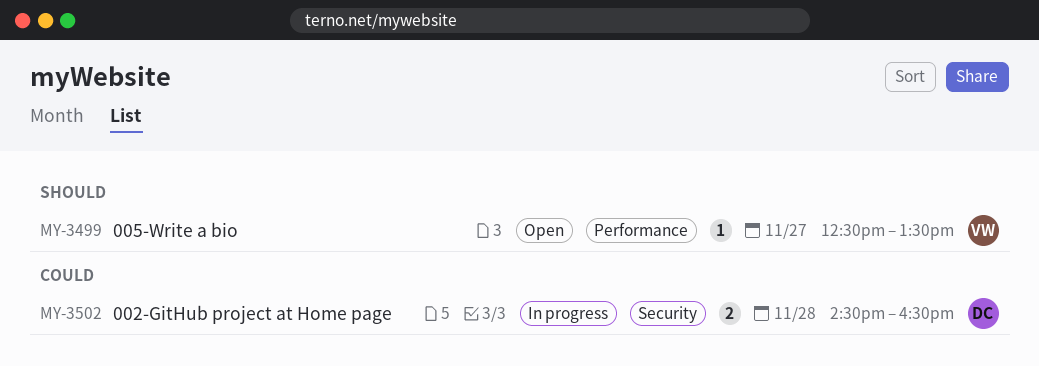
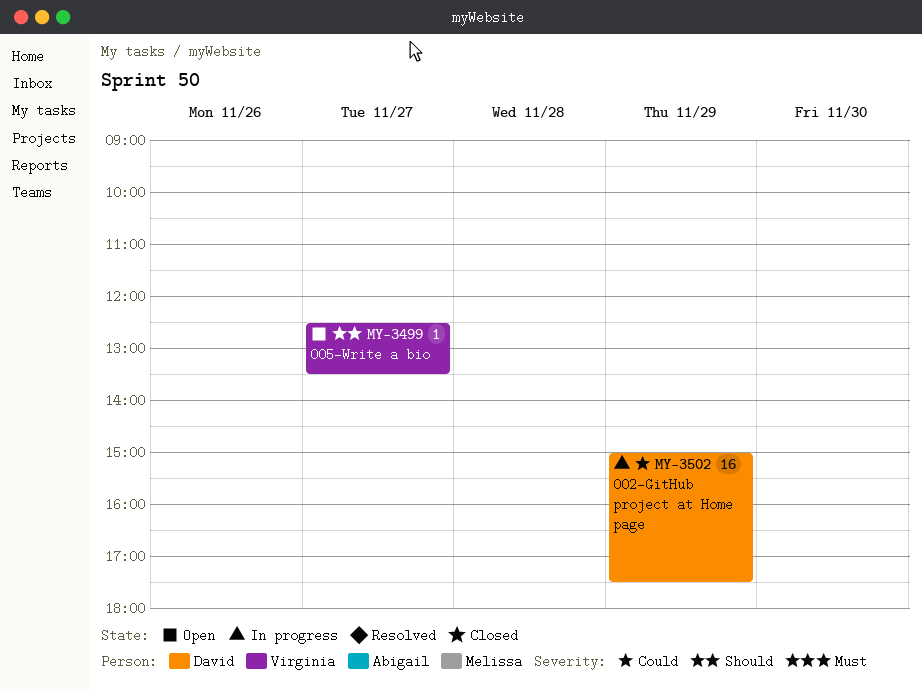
MY-3502, estimate: 2 -> 16
MY-3502, day: Nov 28 -> Nov 29
MY-3502, begins: 14:30 -> 15:00
MY-3502, ends: 16:30 -> 17:30

